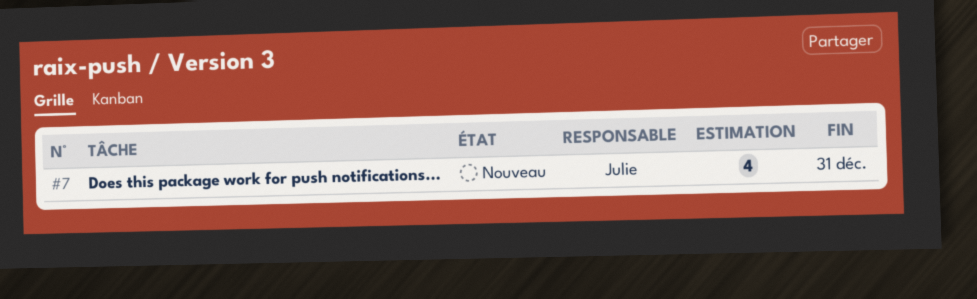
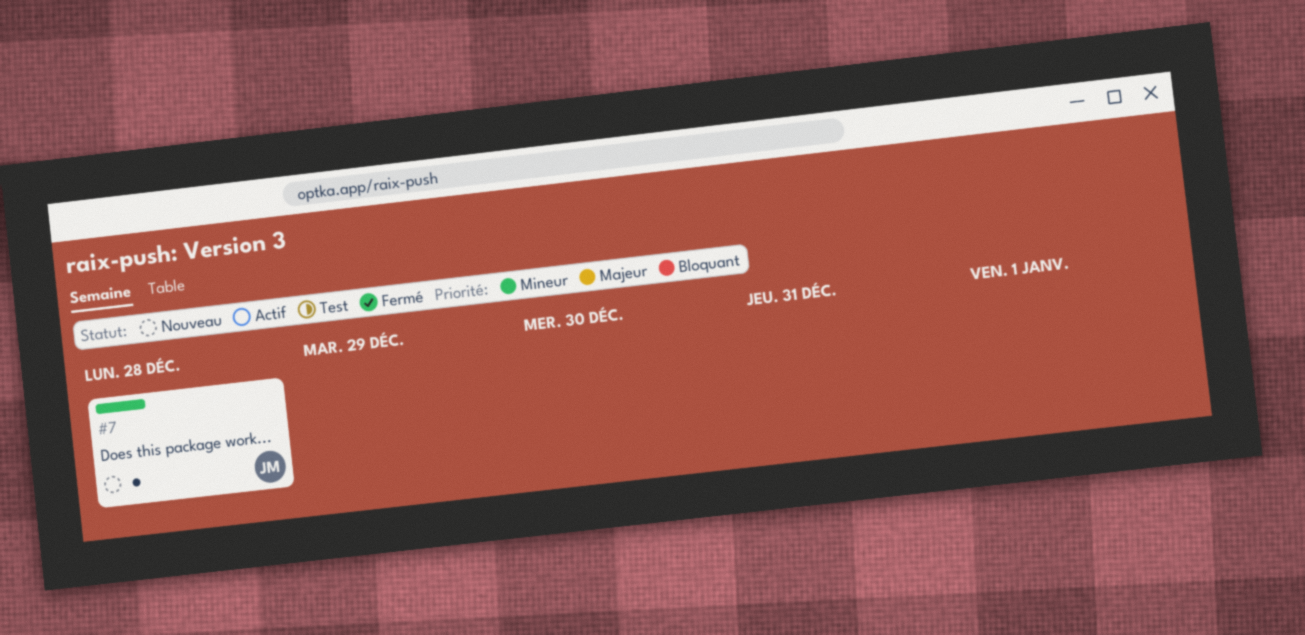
#7, estimate: 4 -> 1
#7, due: Dec 31 -> Dec 28

